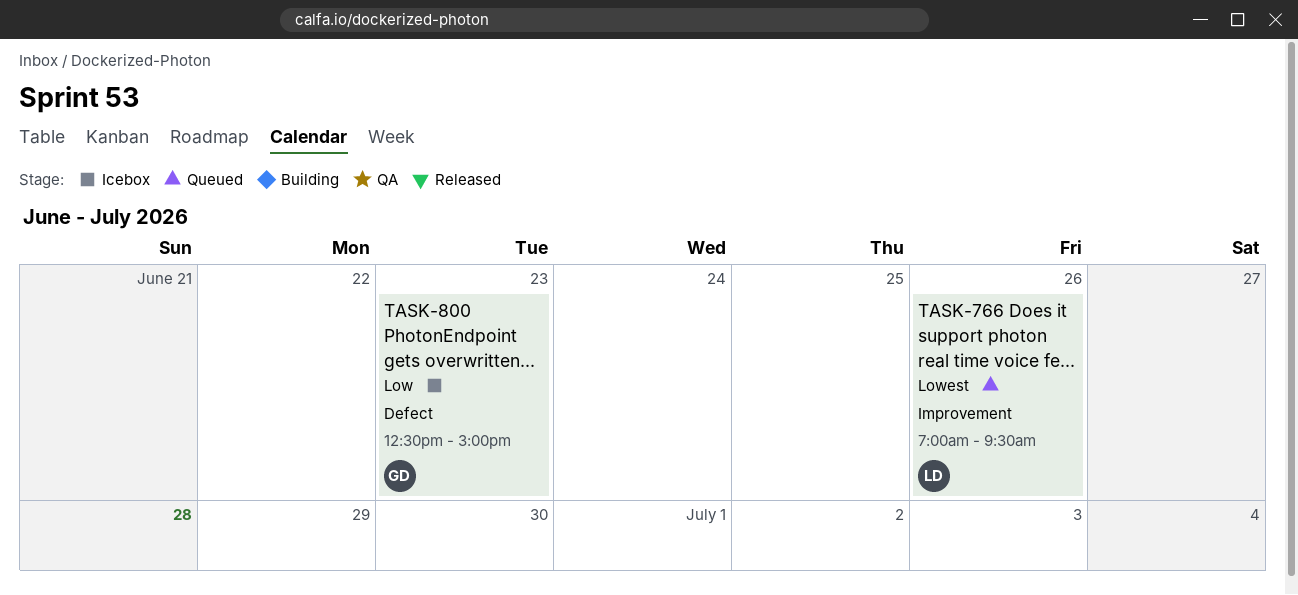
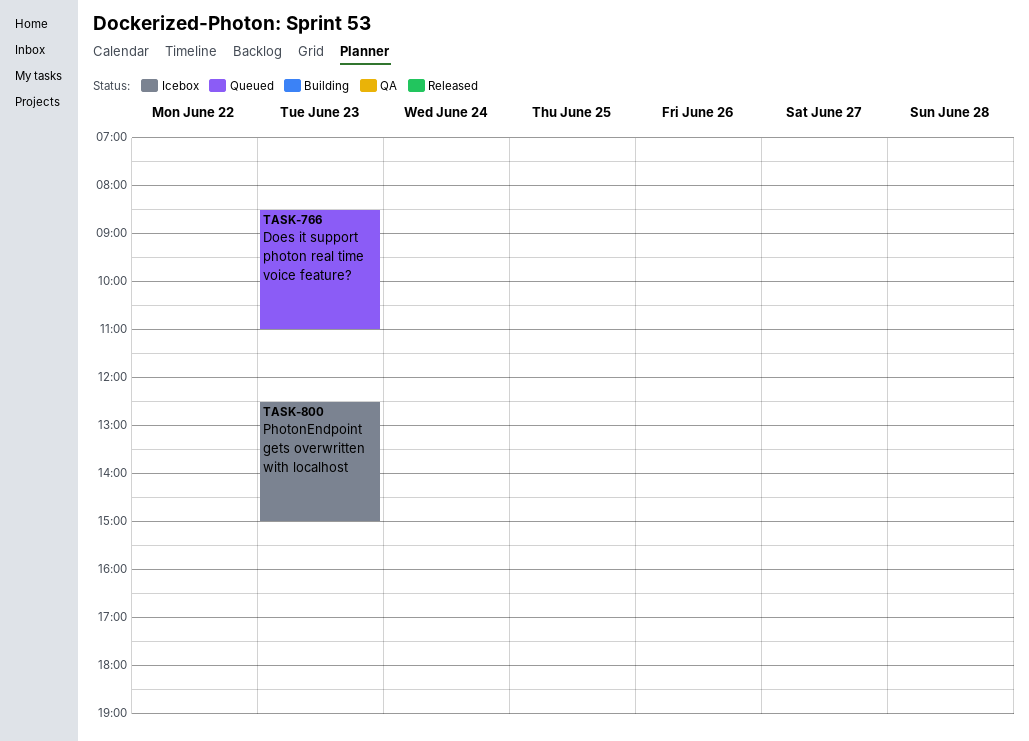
TASK-766, day: Jun 26 -> Jun 23
TASK-766, begins: 07:00 -> 08:30
TASK-766, ends: 09:30 -> 11:00

